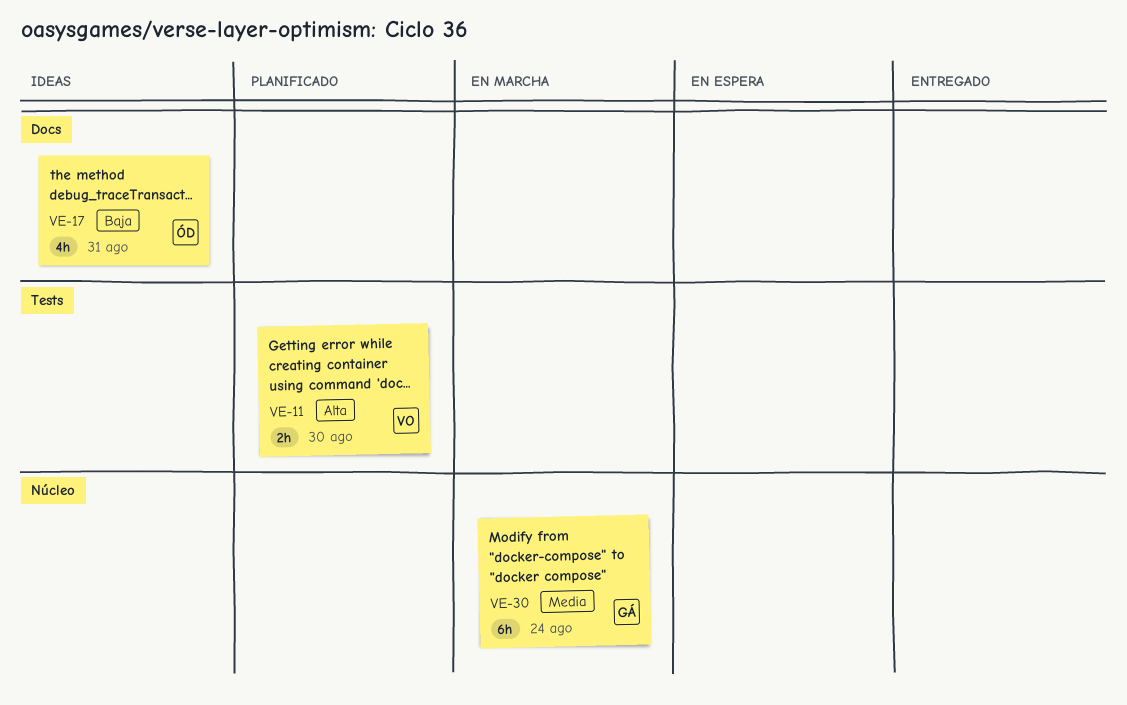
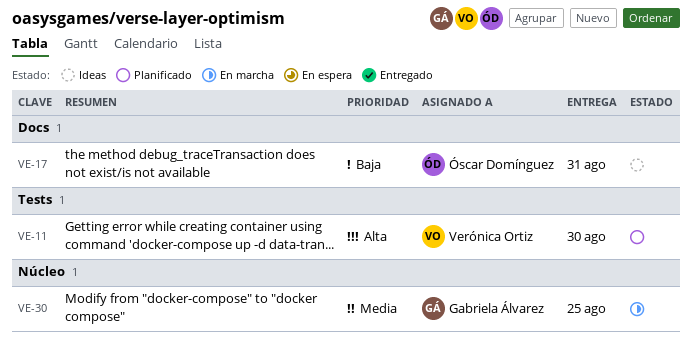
VE-30, due: Aug 24 -> Aug 25

